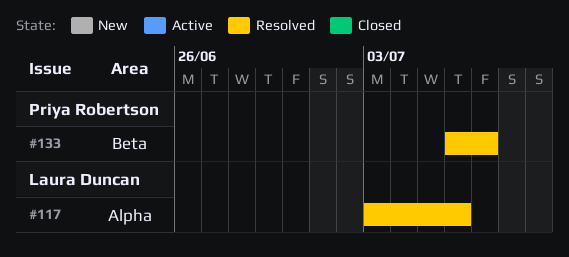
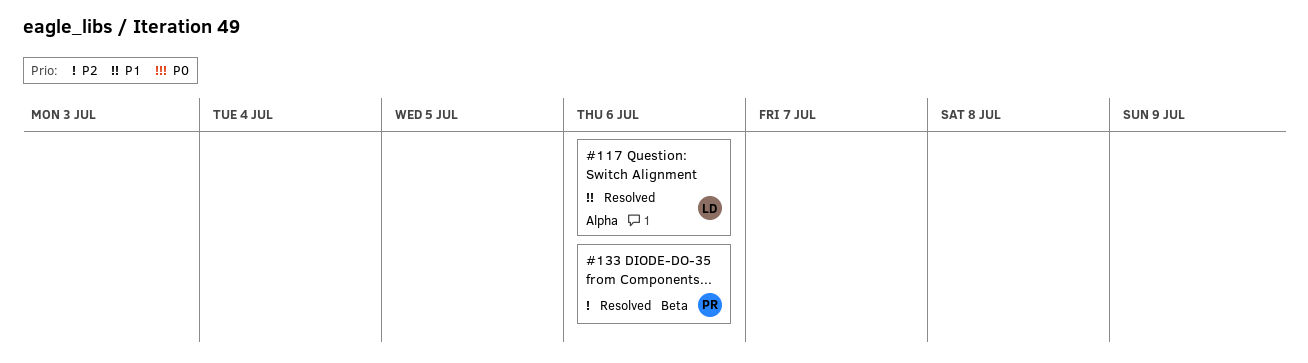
#133, due: Jul 7 -> Jul 6

